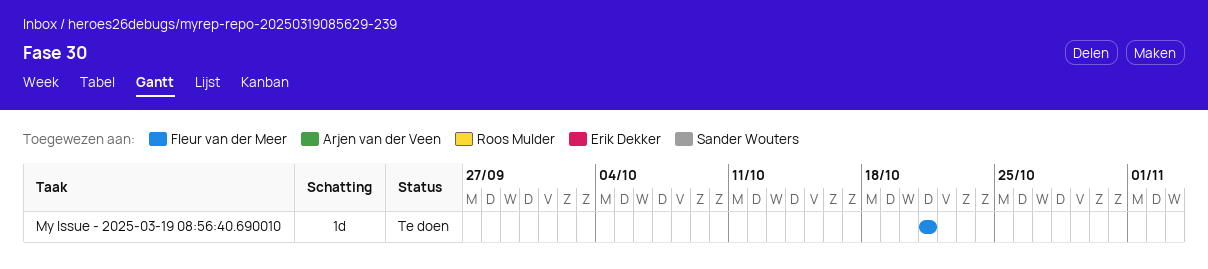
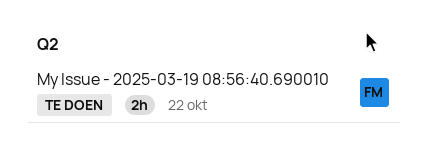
My Issue - 2025-03-19 08:56:40.690010, estimate: 1d -> 2h
My Issue - 2025-03-19 08:56:40.690010, due: Oct 21 -> Oct 22

